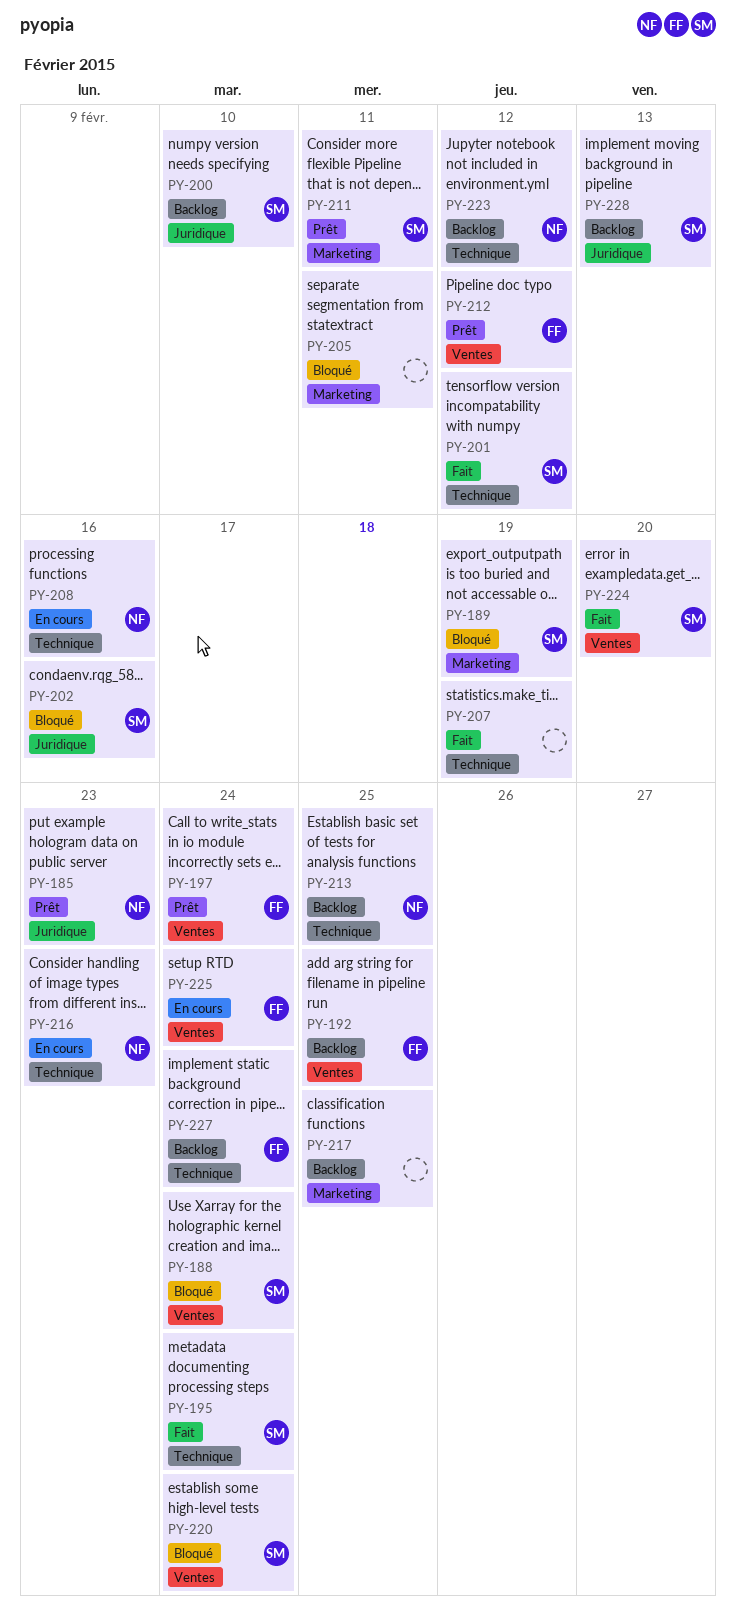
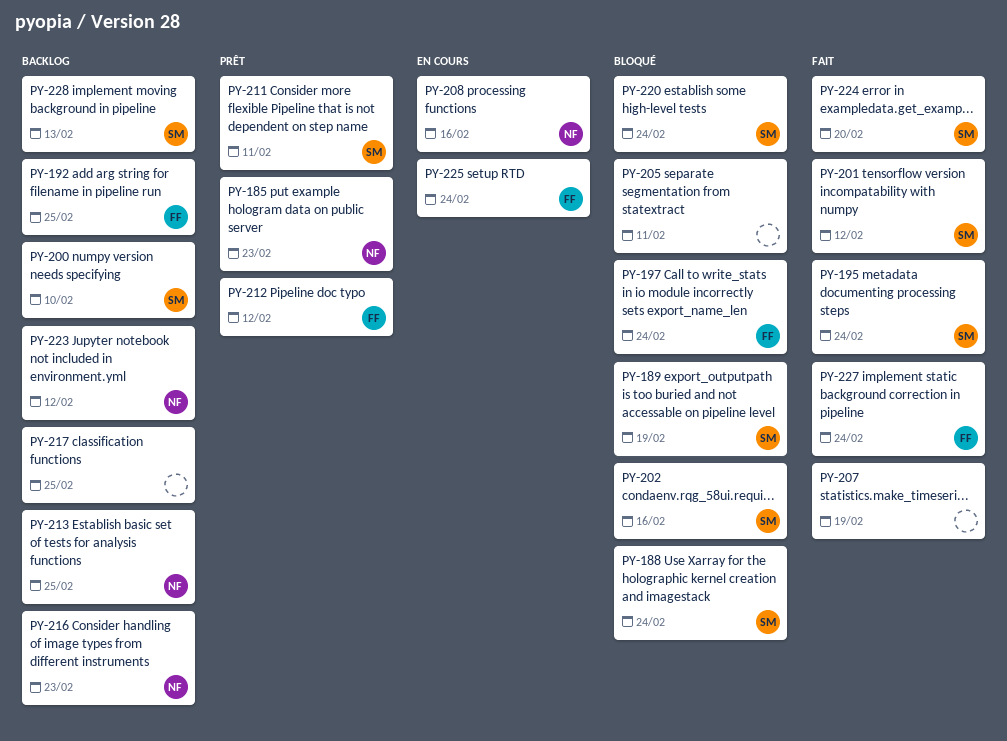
PY-197, status: Prêt -> Bloqué
PY-216, status: En cours -> Backlog
PY-227, status: Backlog -> Fait

